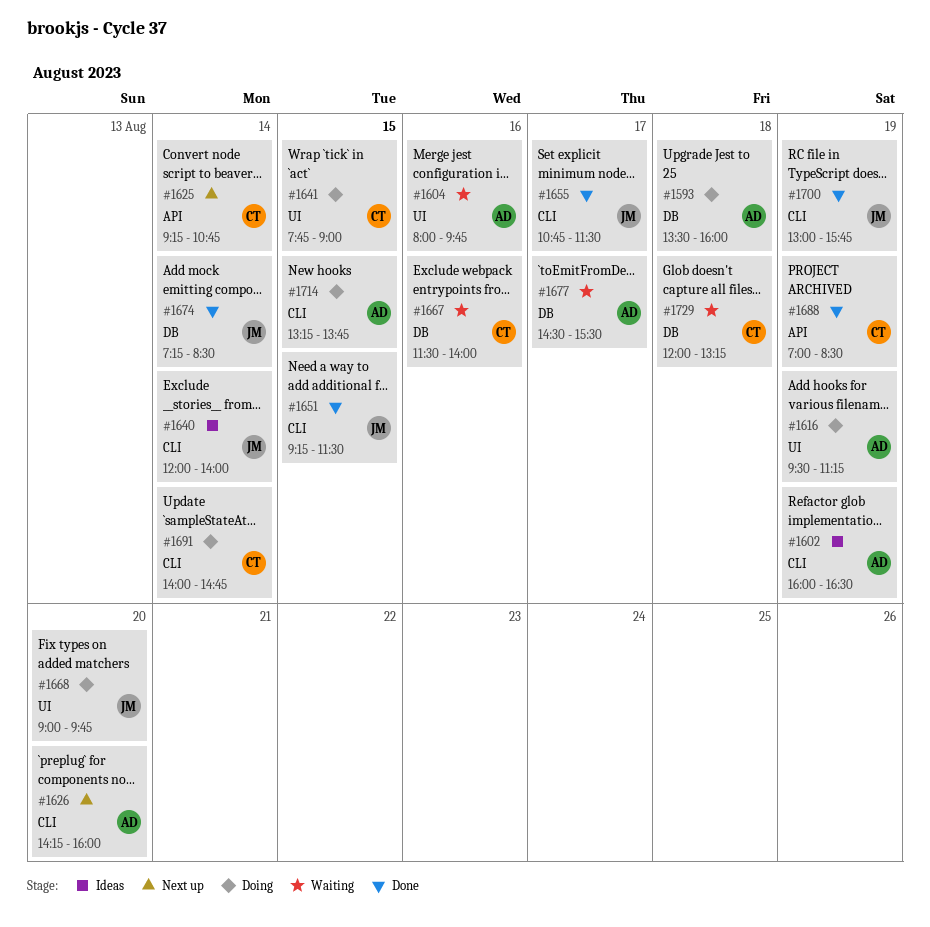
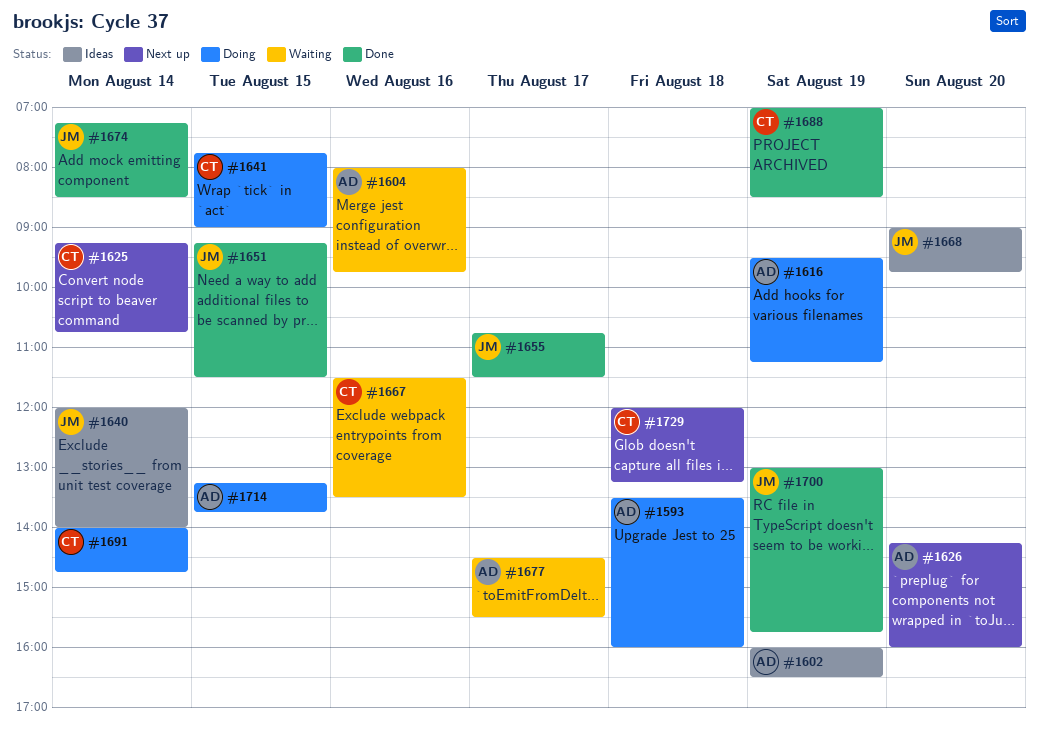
#1667, ends: 14:00 -> 13:30
#1668, status: Doing -> Ideas
#1729, status: Waiting -> Next up

